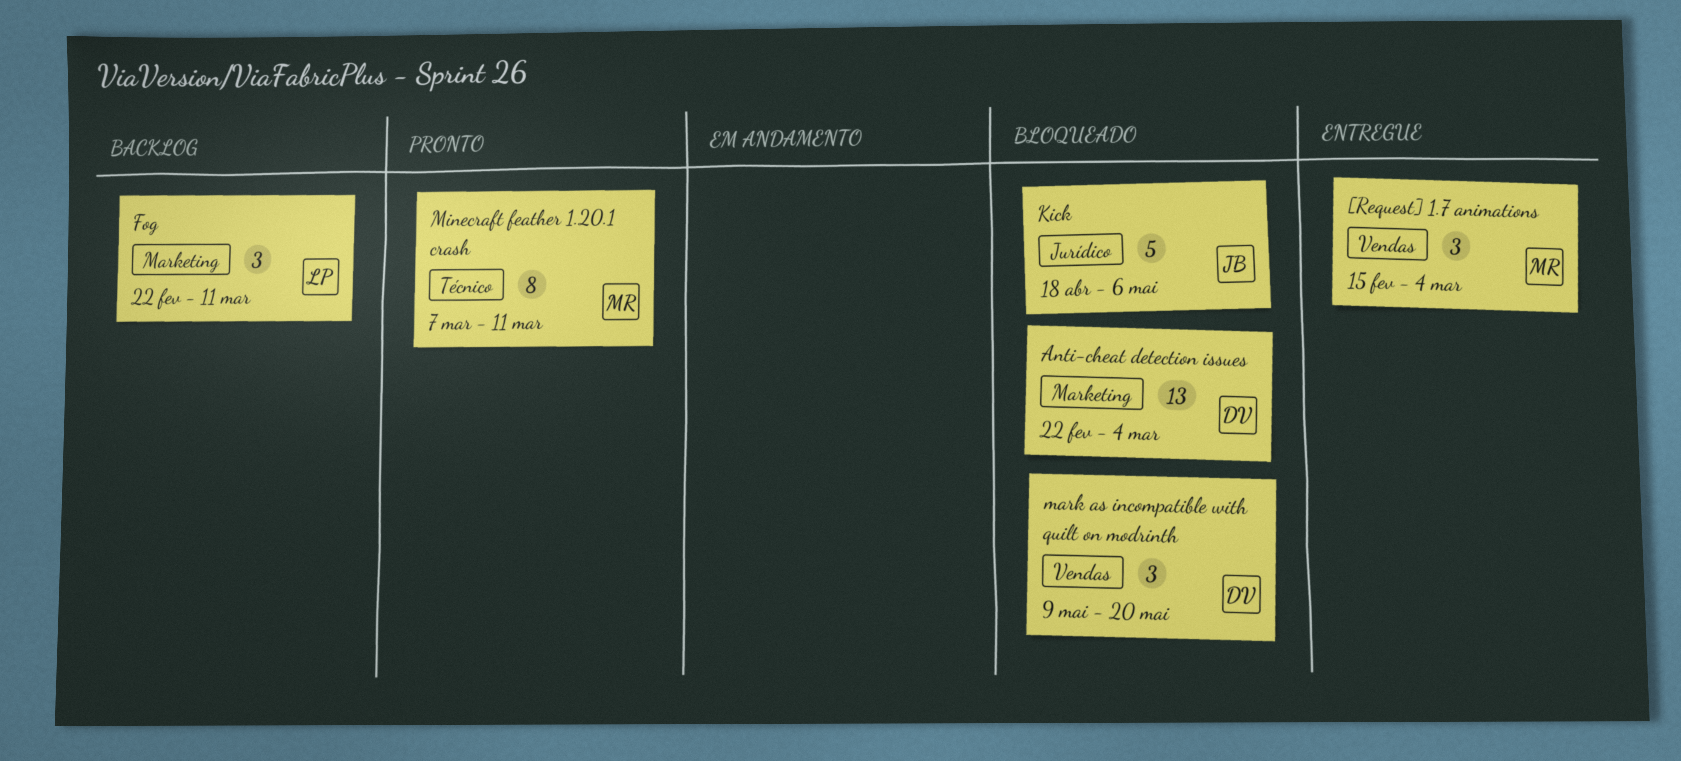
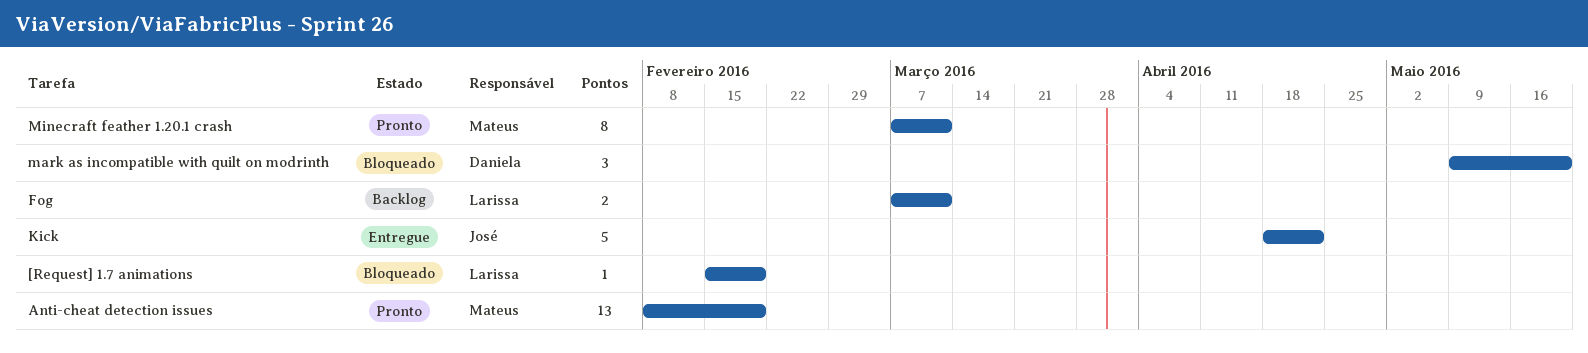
[Request] 1.7 animations, status: Entregue -> Bloqueado
[Request] 1.7 animations, owner: Mateus -> Larissa
[Request] 1.7 animations, estimate: 3 -> 1
[Request] 1.7 animations, due: Mar 4 -> Feb 19
Anti-cheat detection issues, status: Bloqueado -> Pronto
Anti-cheat detection issues, owner: Daniela -> Mateus
Anti-cheat detection issues, start: Feb 22 -> Feb 8
Anti-cheat detection issues, due: Mar 4 -> Feb 19
Fog, estimate: 3 -> 2
Fog, start: Feb 22 -> Mar 7
Kick, status: Bloqueado -> Entregue
Kick, due: May 6 -> Apr 22

